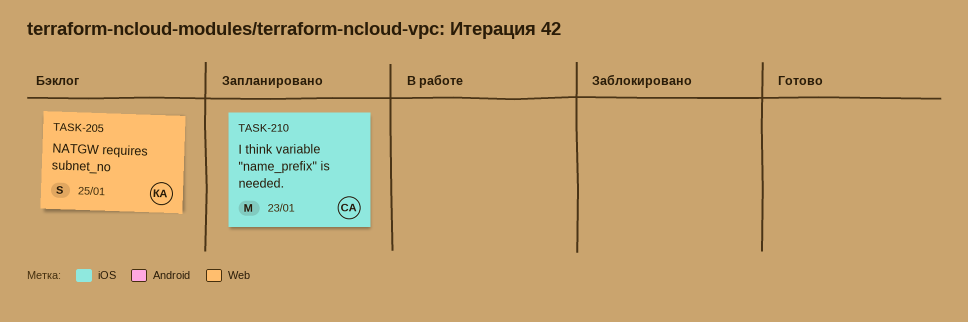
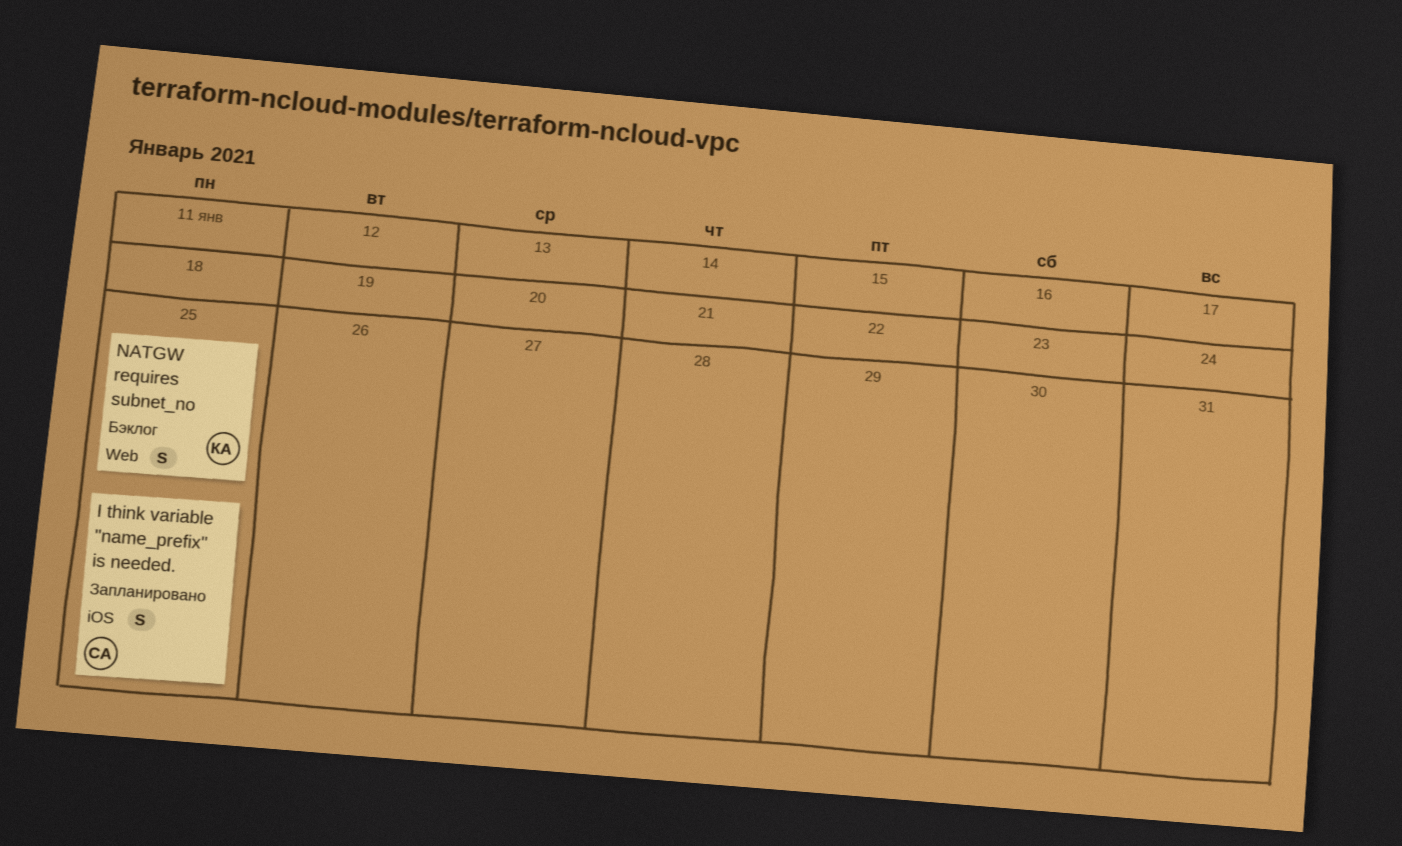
I think variable "name_prefix" is needed., estimate: M -> S
I think variable "name_prefix" is needed., due: Jan 23 -> Jan 25

